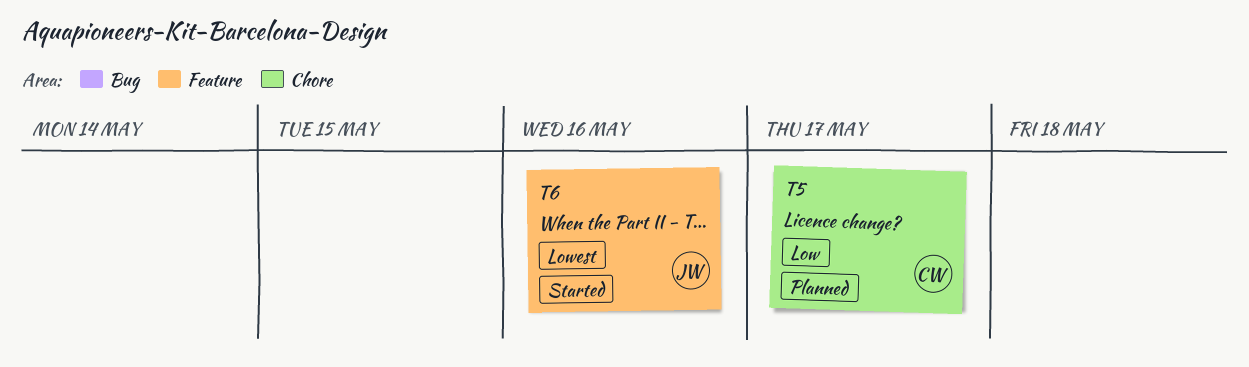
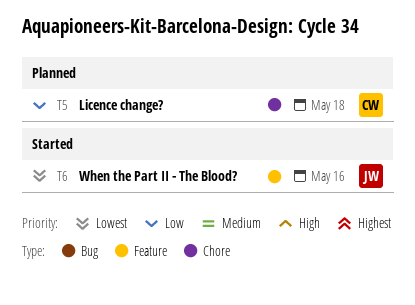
T5, due: May 17 -> May 18

